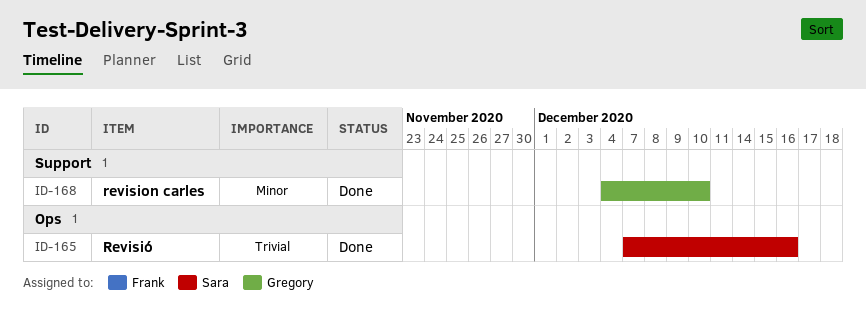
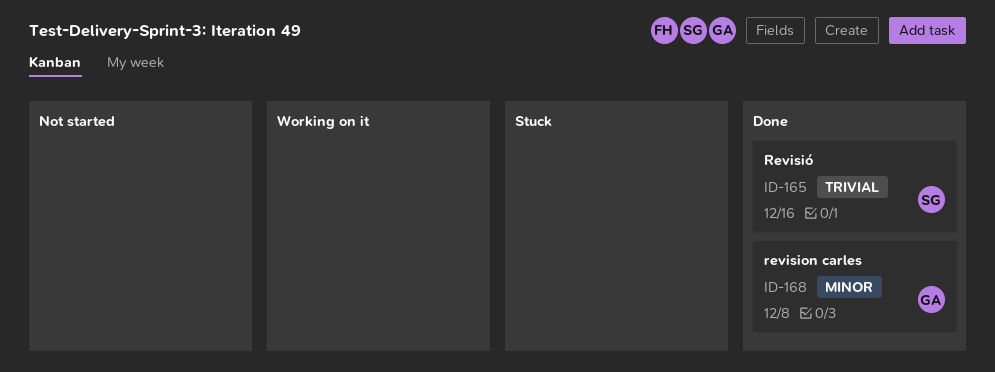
ID-168, due: Dec 10 -> Dec 8

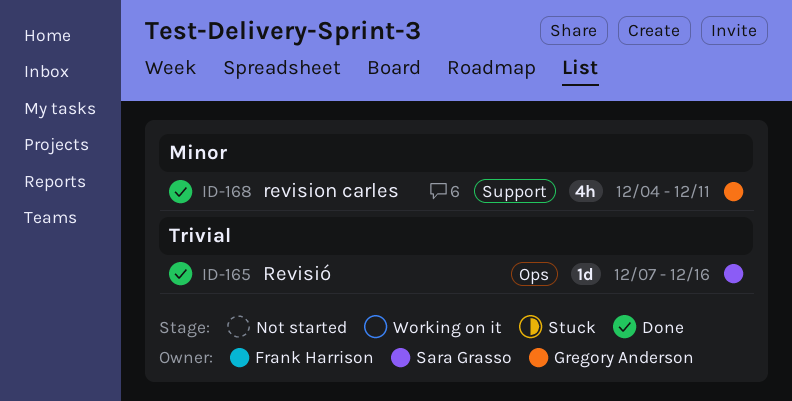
ID-168, due: Dec 8 -> Dec 11

